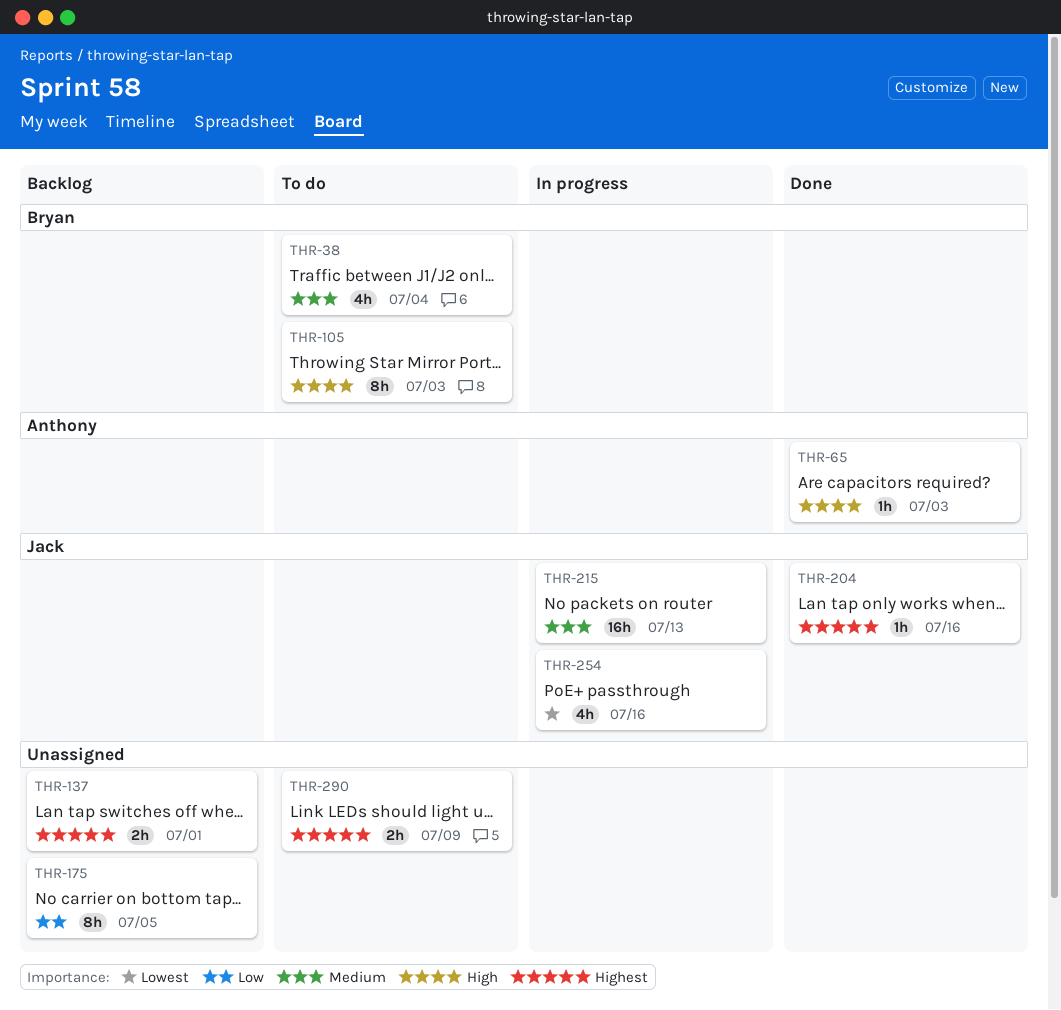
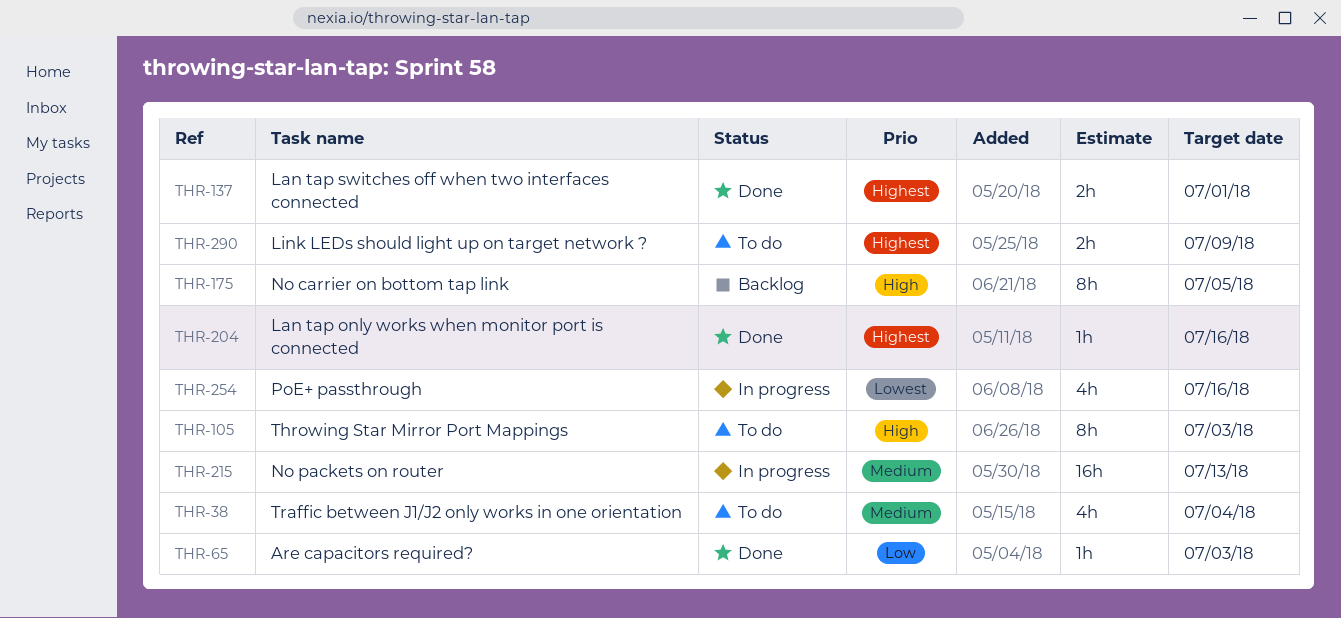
THR-65, priority: High -> Low
THR-137, status: Backlog -> Done
THR-175, priority: Low -> High

